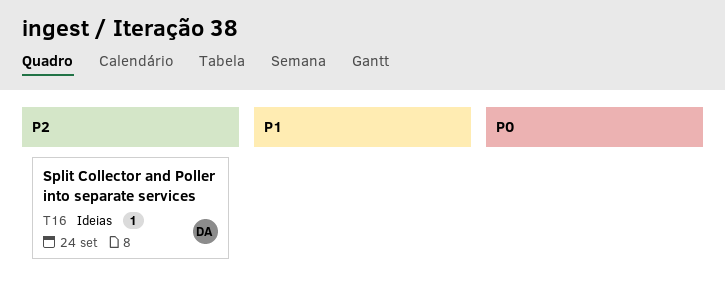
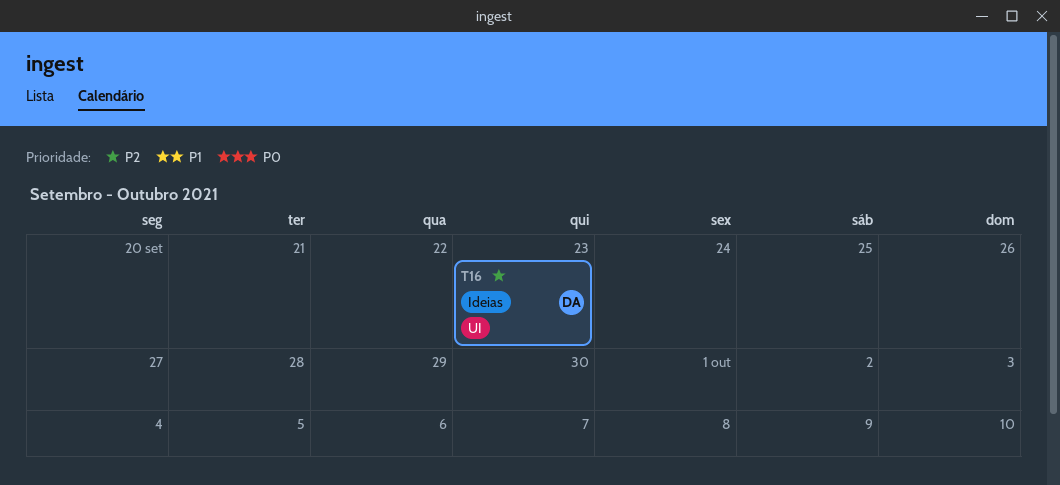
T16, due: Sep 24 -> Sep 23

